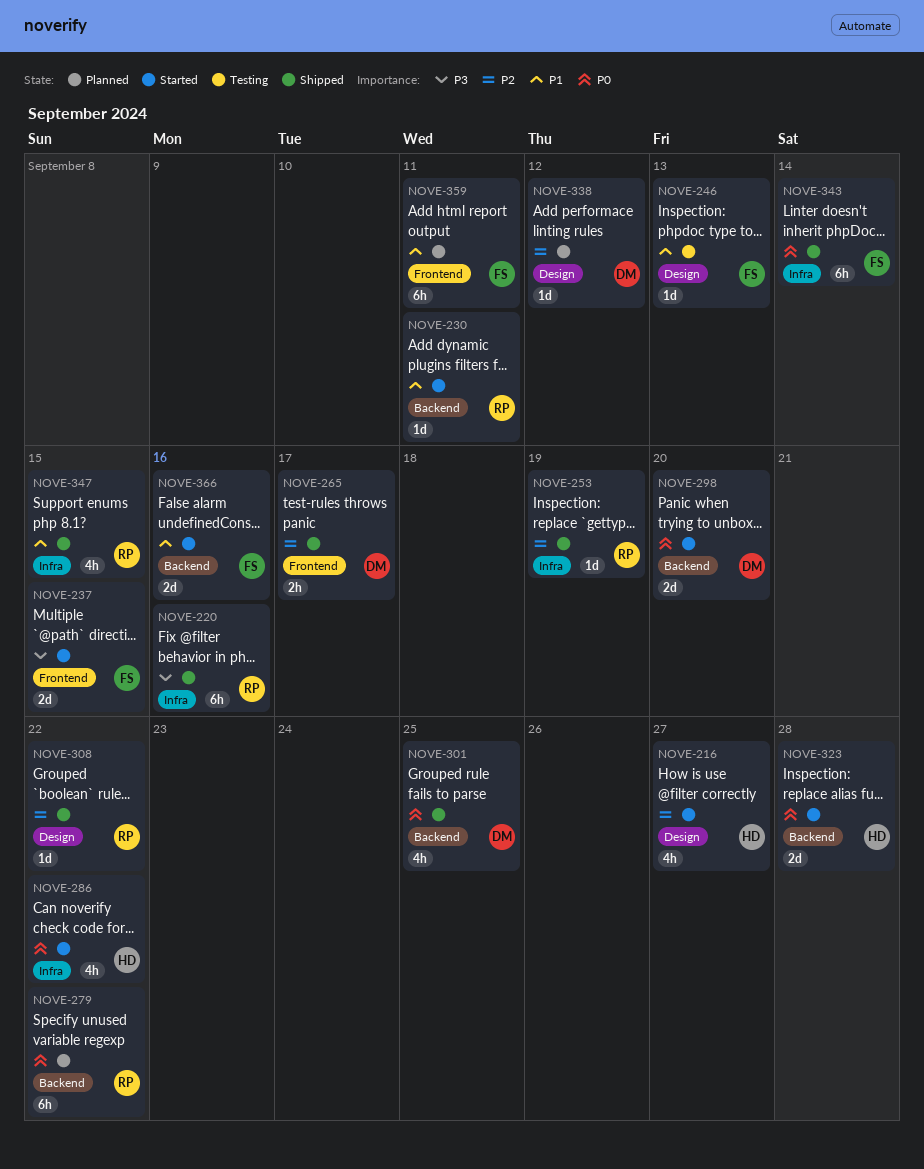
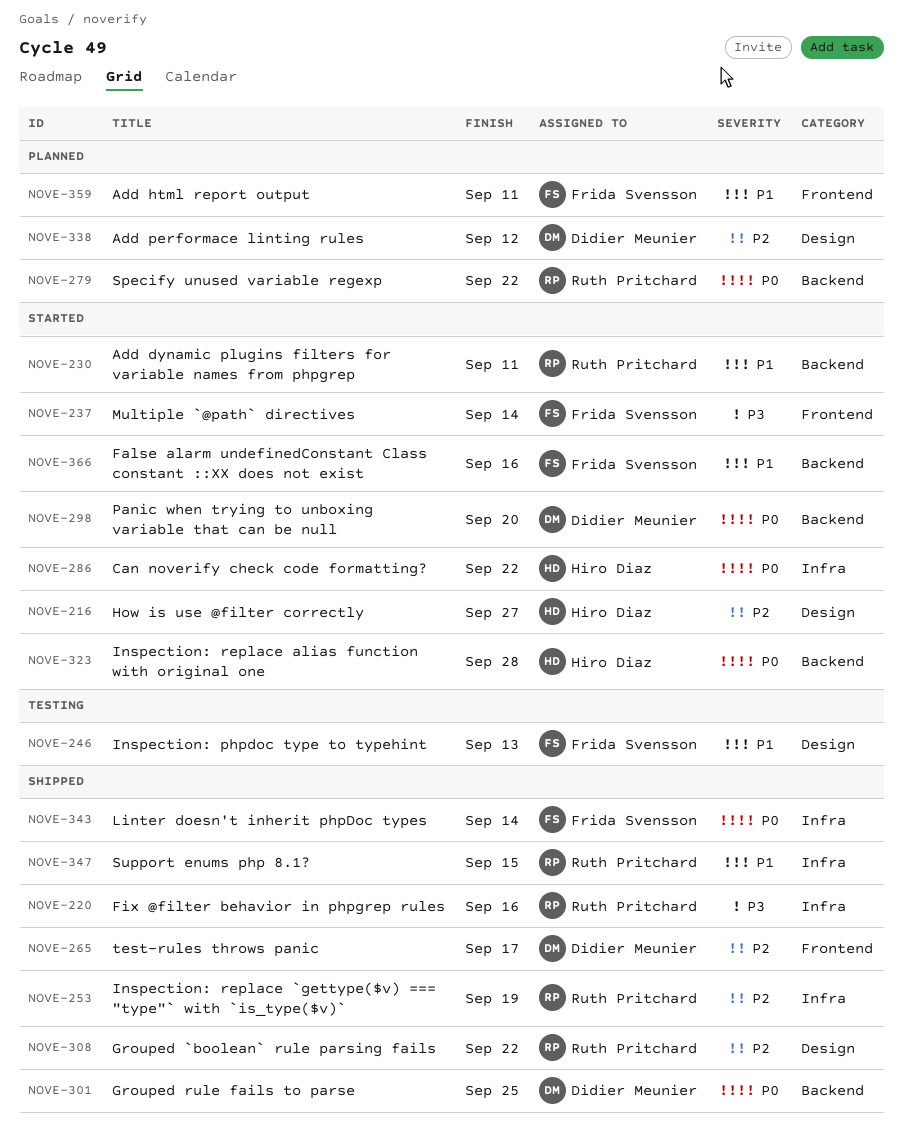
NOVE-237, due: Sep 15 -> Sep 14

